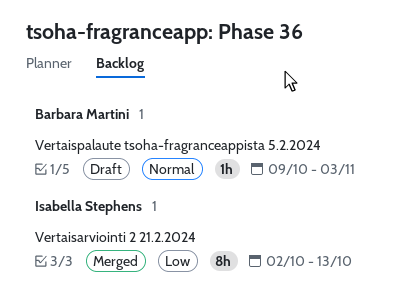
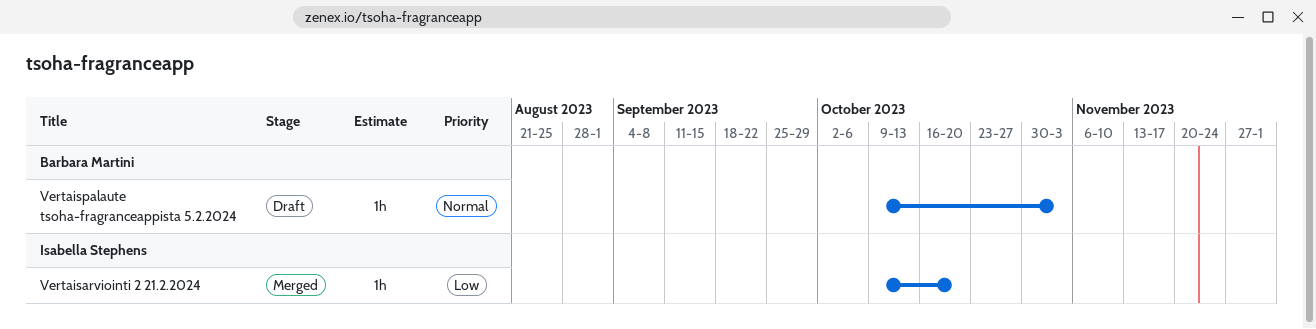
Vertaisarviointi 2 21.2.2024, estimate: 8h -> 1h
Vertaisarviointi 2 21.2.2024, start: Oct 2 -> Oct 9
Vertaisarviointi 2 21.2.2024, due: Oct 13 -> Oct 20

